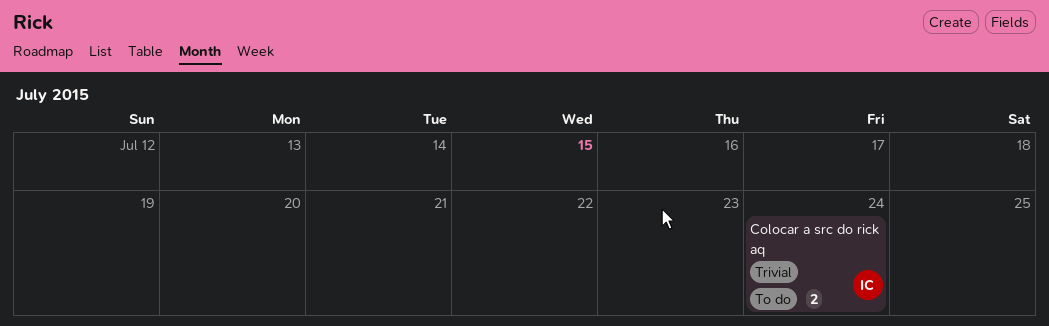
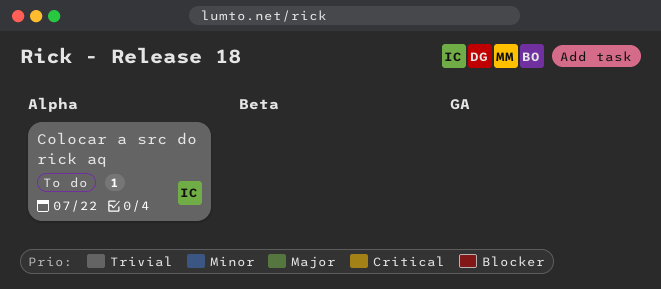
Colocar a src do rick aq, estimate: 2 -> 1
Colocar a src do rick aq, due: Jul 24 -> Jul 22

